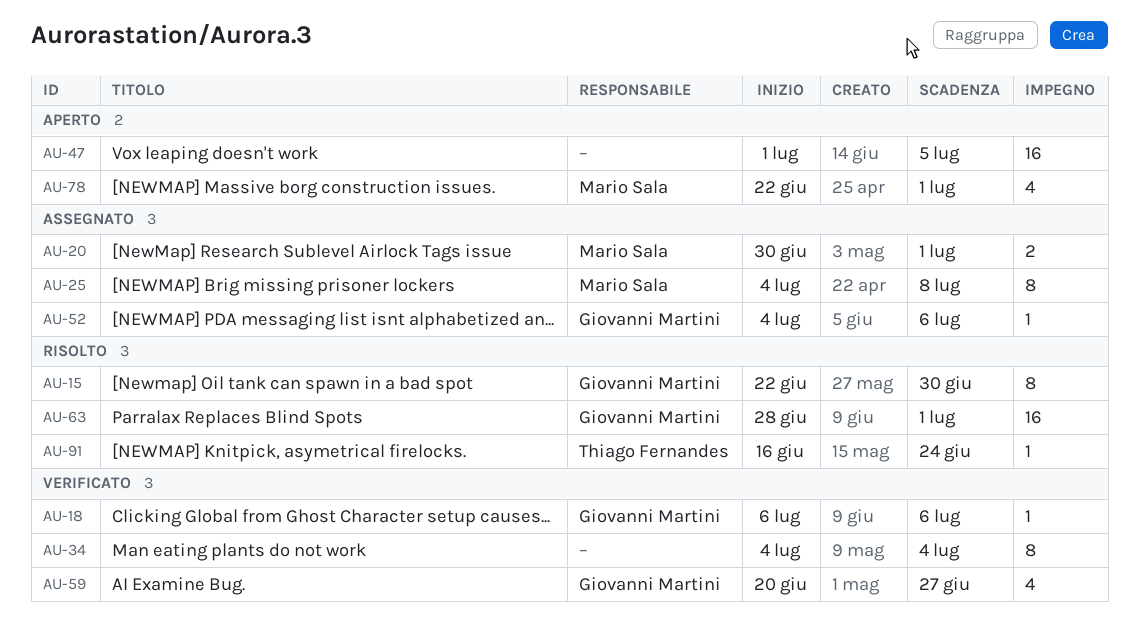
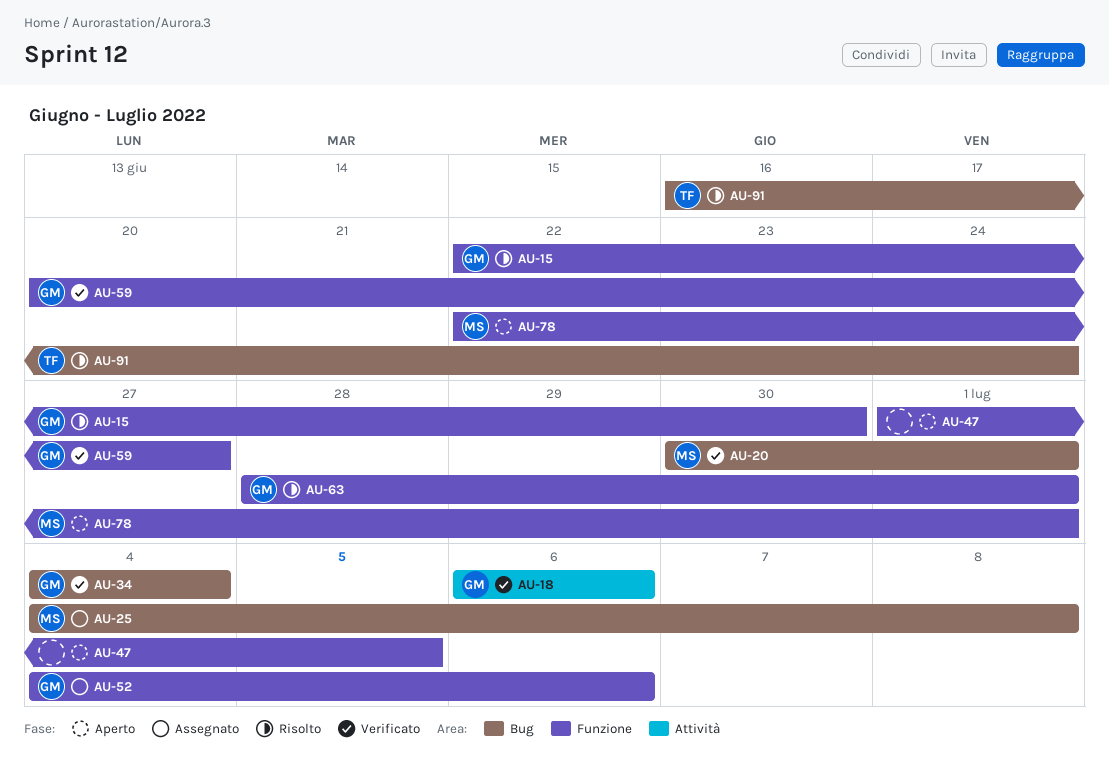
AU-20, status: Assegnato -> Verificato
AU-34, owner: none -> Giovanni Martini

